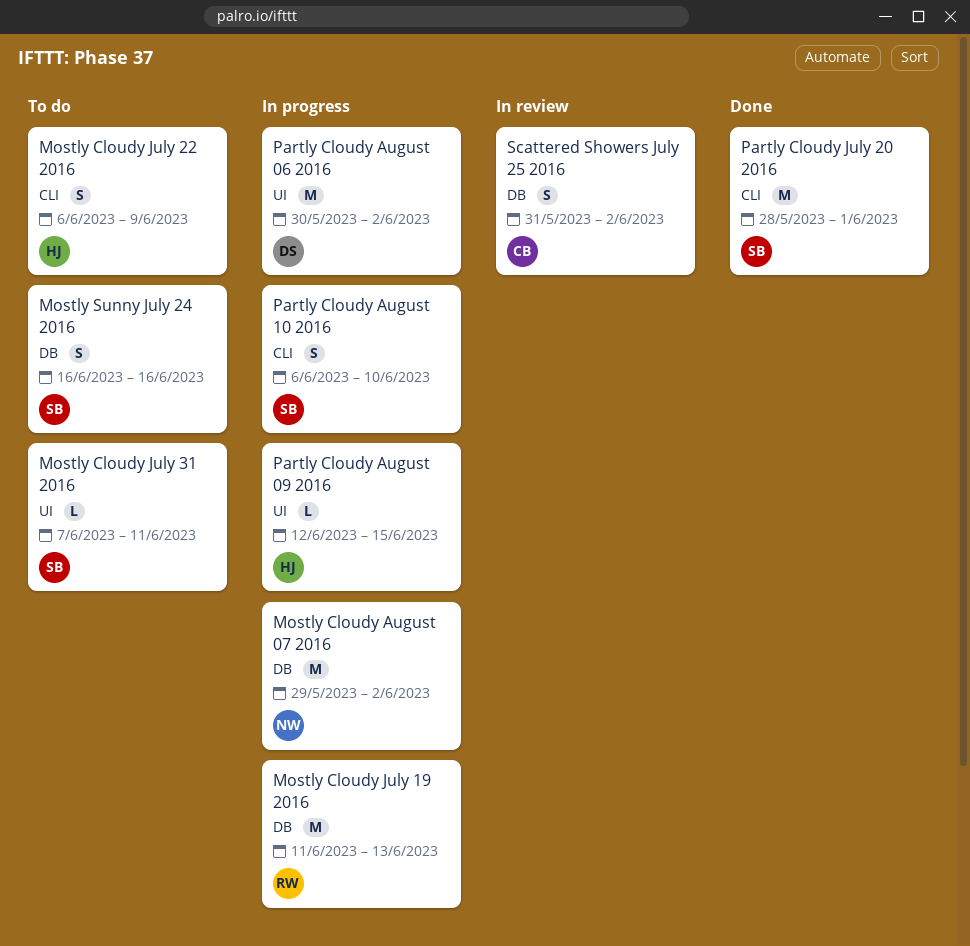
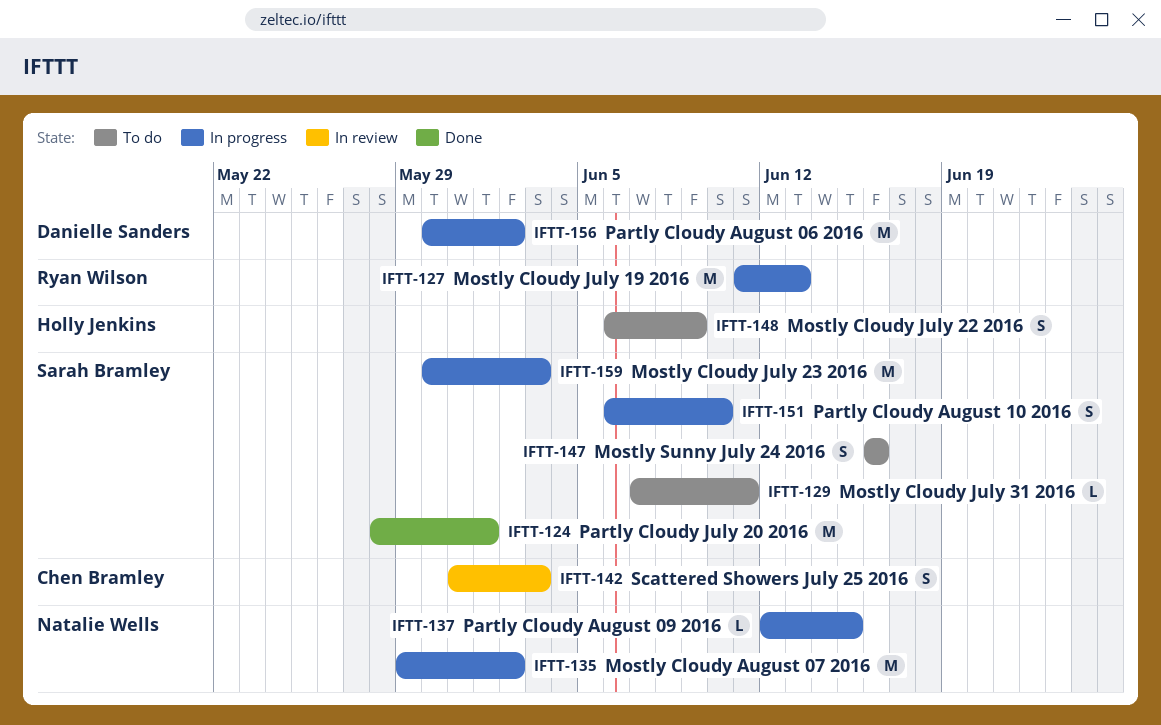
Mostly Cloudy July 23 2016: none -> present
Partly Cloudy August 09 2016, owner: Holly Jenkins -> Natalie Wells
Scattered Showers July 25 2016, due: Jun 2 -> Jun 3

